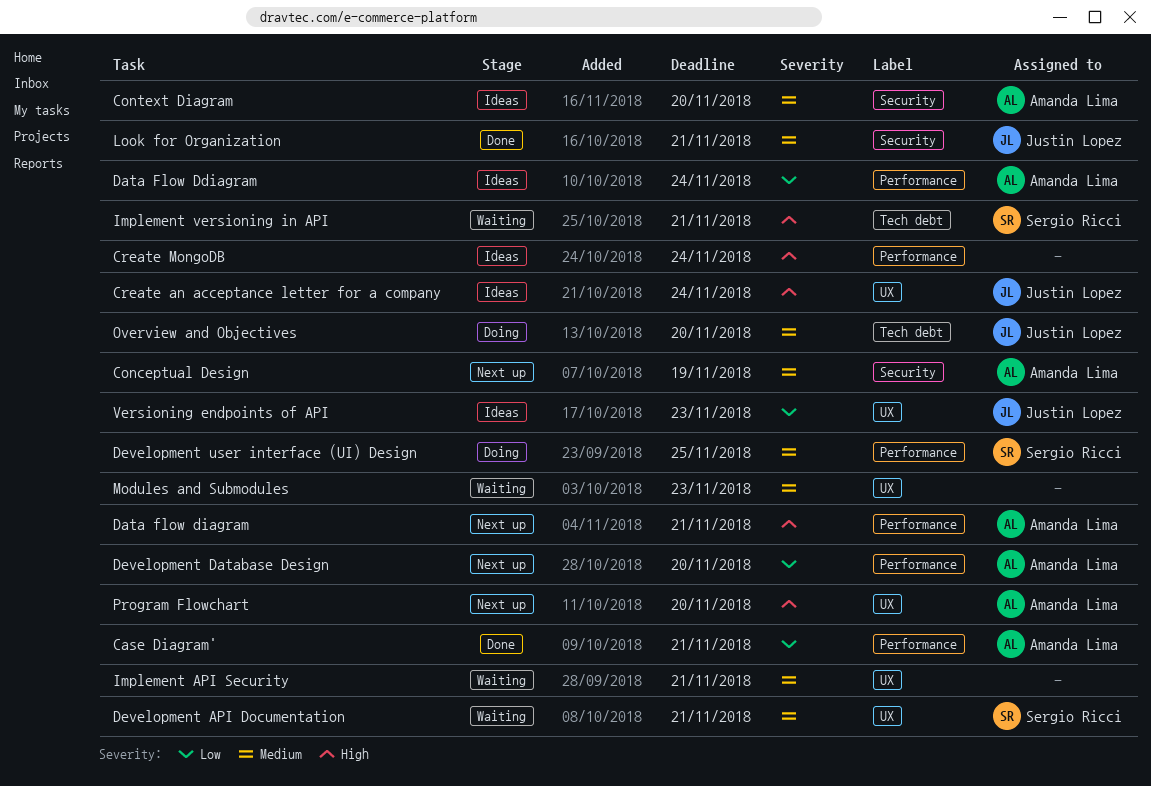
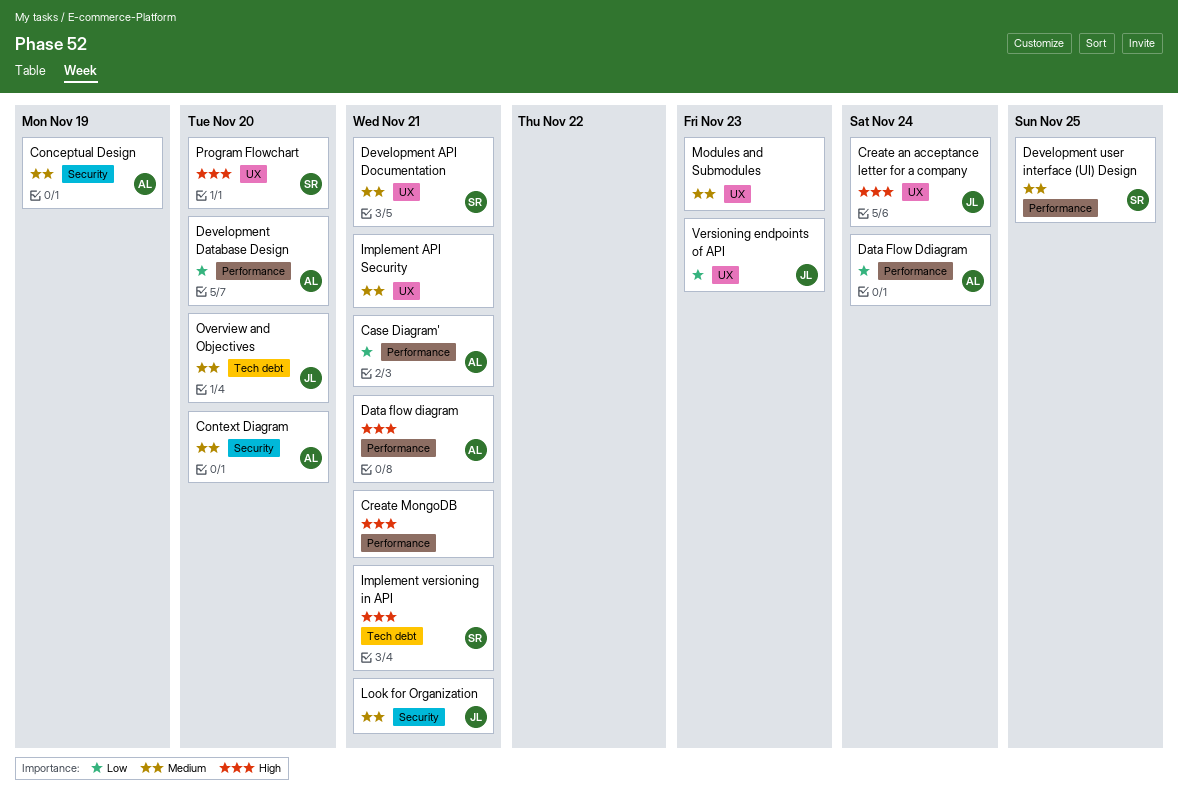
Create MongoDB, due: Nov 24 -> Nov 21
Program Flowchart, owner: Amanda Lima -> Sergio Ricci

